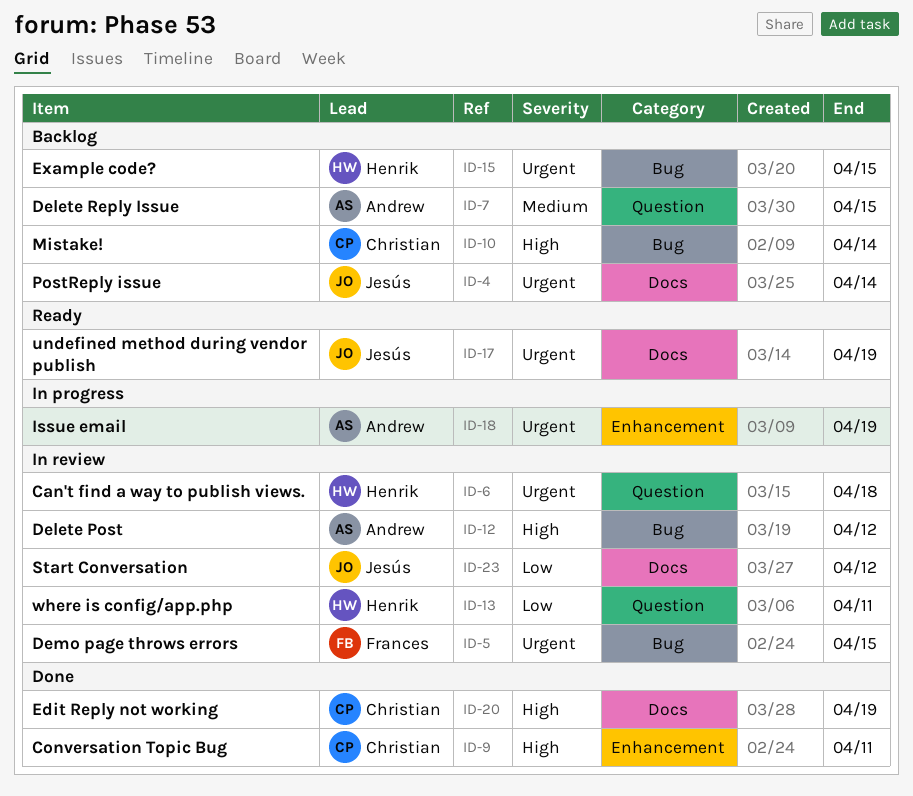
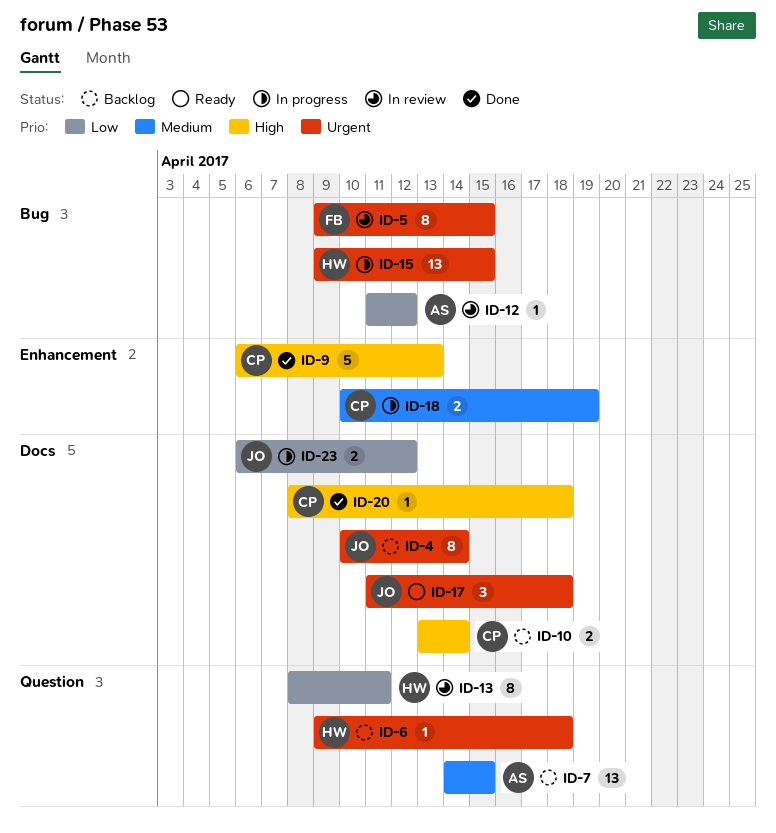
ID-6, status: In review -> Backlog
ID-9, due: Apr 11 -> Apr 13
ID-10, label: Bug -> Docs
ID-12, priority: High -> Low
ID-15, status: Backlog -> In progress
ID-17, due: Apr 19 -> Apr 18
ID-18, owner: Andrew -> Christian
ID-18, priority: Urgent -> Medium
ID-20, due: Apr 19 -> Apr 18
ID-23, status: In review -> In progress

